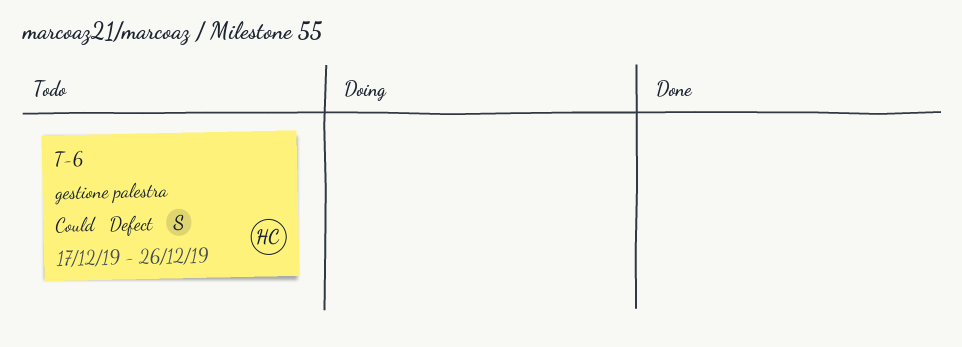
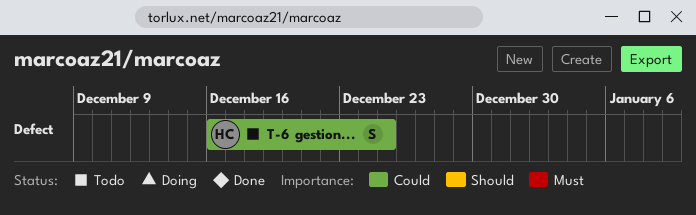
T-6, start: Dec 17 -> Dec 16
T-6, due: Dec 26 -> Dec 25

